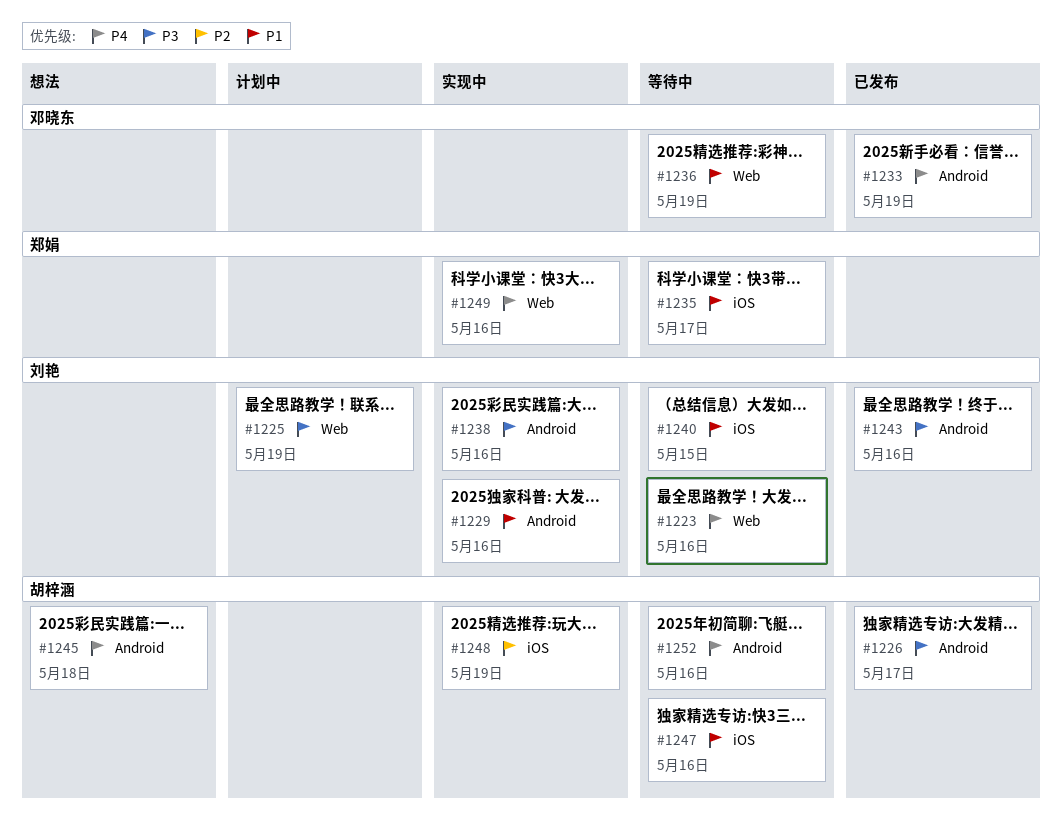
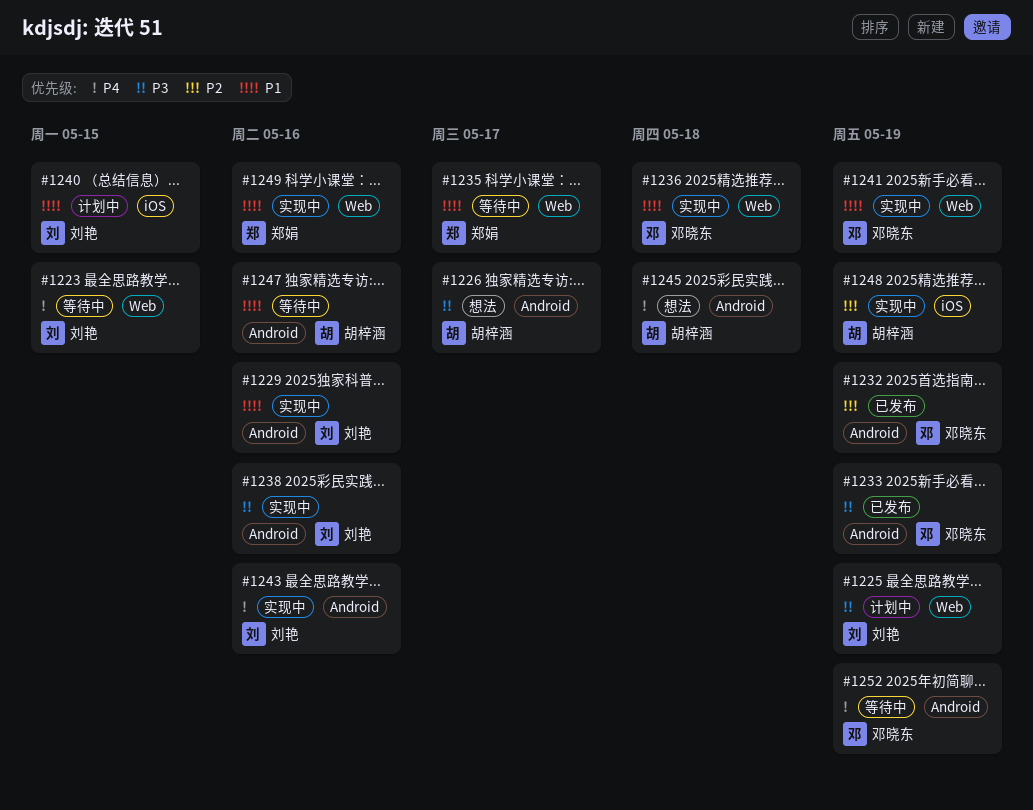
#1223, due: May 16 -> May 15
#1226, status: 已发布 -> 想法
#1232: none -> present
#1233, priority: P4 -> P3
#1235, label: iOS -> Web
#1236, status: 等待中 -> 实现中
#1236, due: May 19 -> May 18
#1240, status: 等待中 -> 计划中
#1241: none -> present
#1243, status: 已发布 -> 实现中
#1243, priority: P3 -> P4
#1247, label: iOS -> Android
#1249, priority: P4 -> P1
#1252, owner: 胡梓涵 -> 邓晓东
#1252, due: May 16 -> May 19

